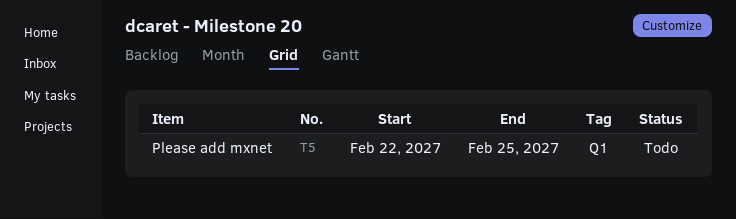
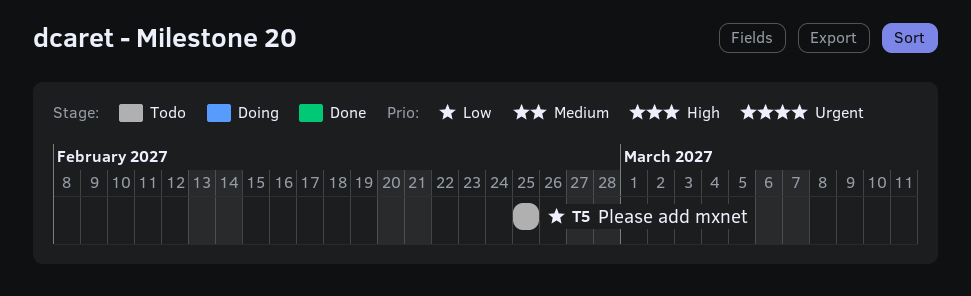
T5, start: Feb 22 -> Feb 25

